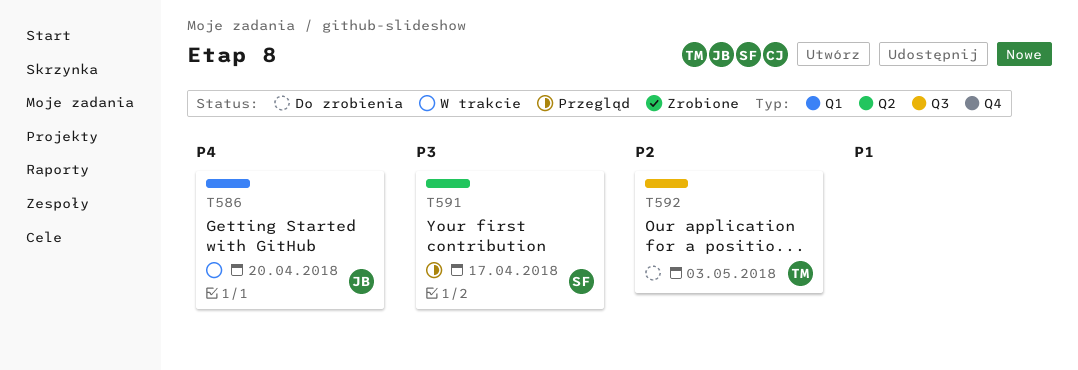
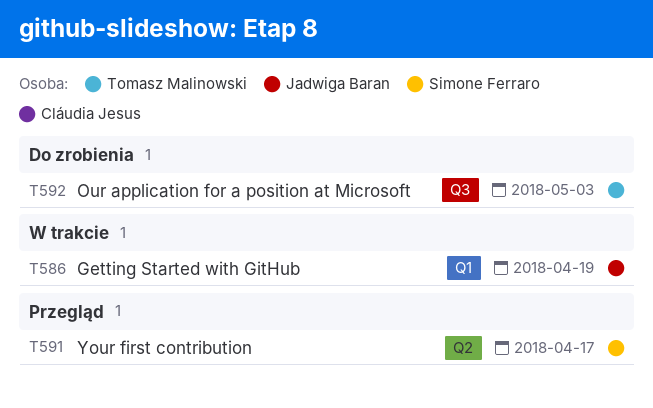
T586, due: Apr 20 -> Apr 19

